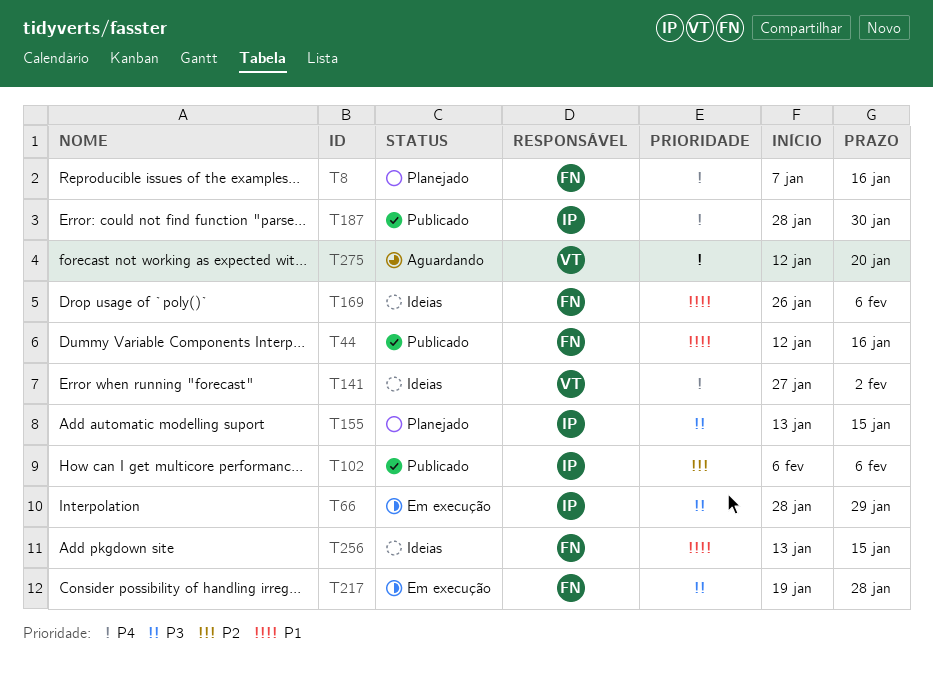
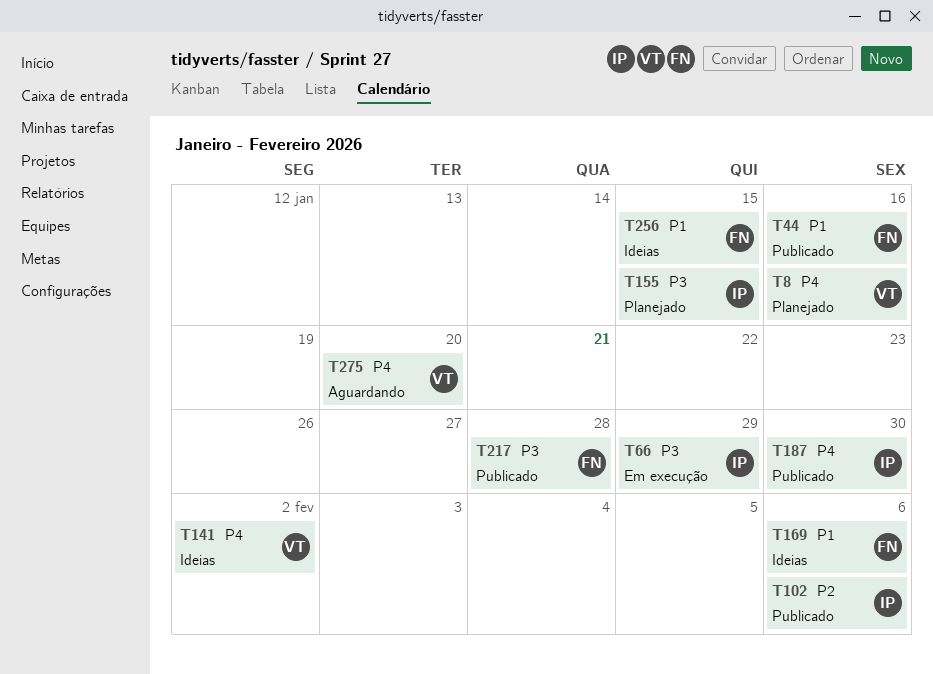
T8, owner: FN -> VT
T217, status: Em execução -> Publicado

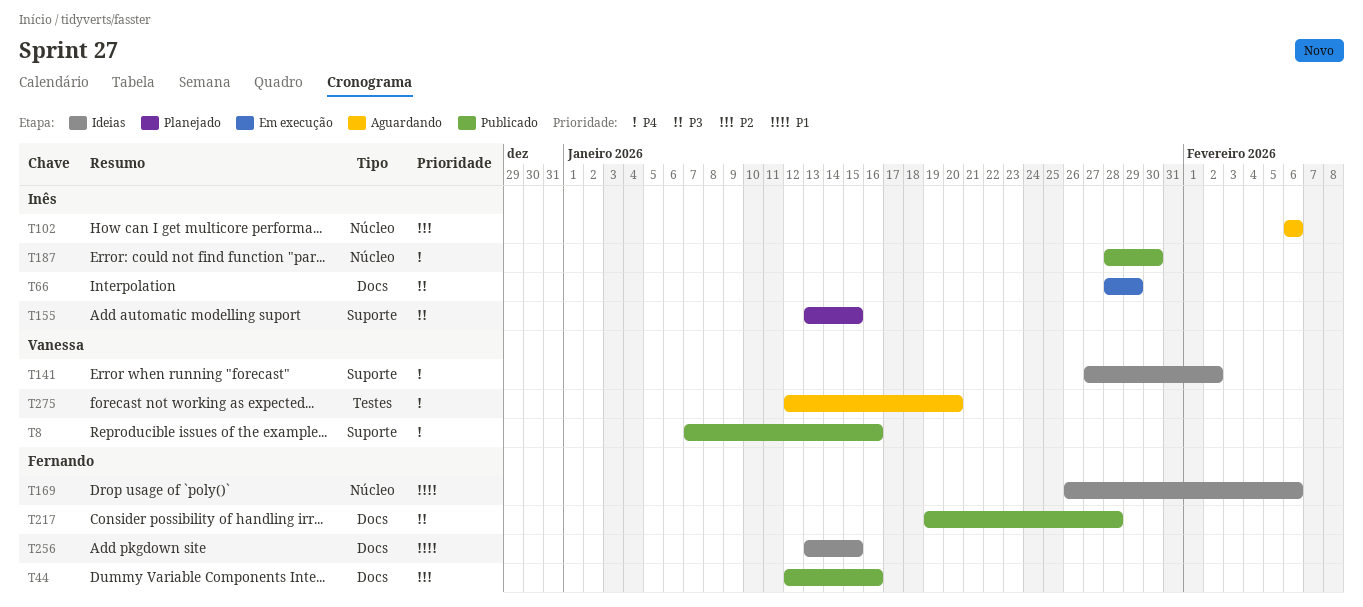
T8, status: Planejado -> Publicado
T44, priority: P1 -> P2
T102, status: Publicado -> Aguardando

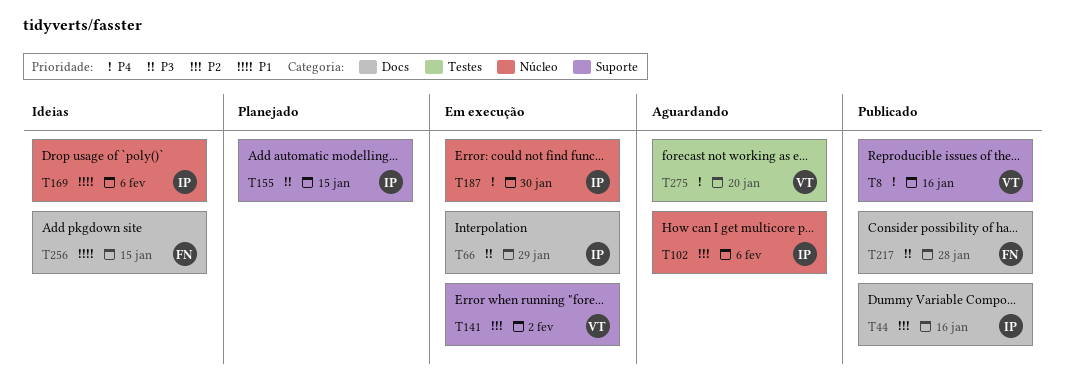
T44, owner: Fernando -> Inês
T141, status: Ideias -> Em execução
T141, priority: P4 -> P2
T169, owner: Fernando -> Inês
T187, status: Publicado -> Em execução

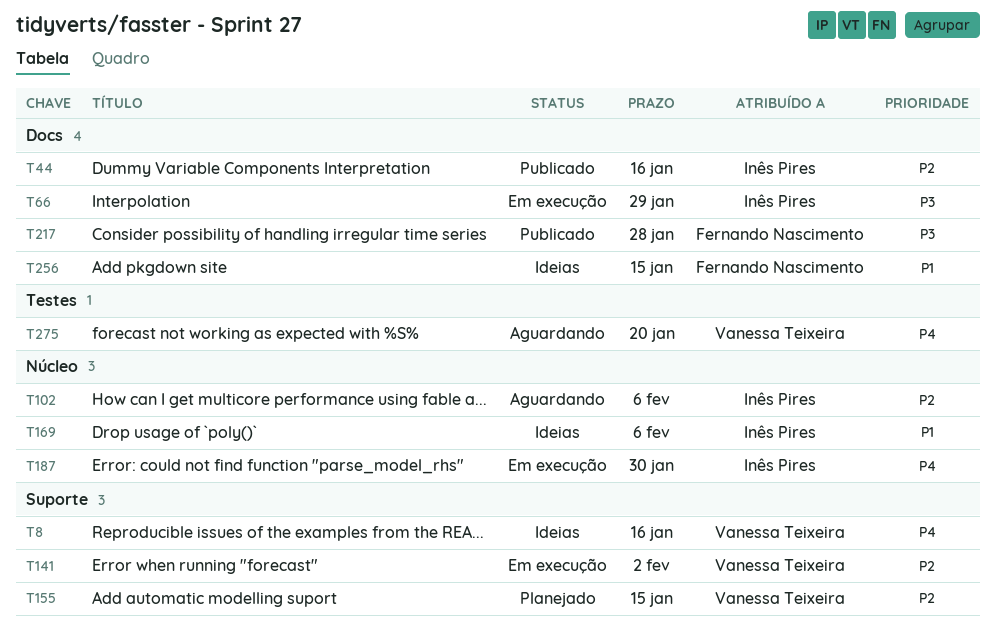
T8, status: Publicado -> Ideias
T155, owner: Inês Pires -> Vanessa Teixeira
T155, priority: P3 -> P2

